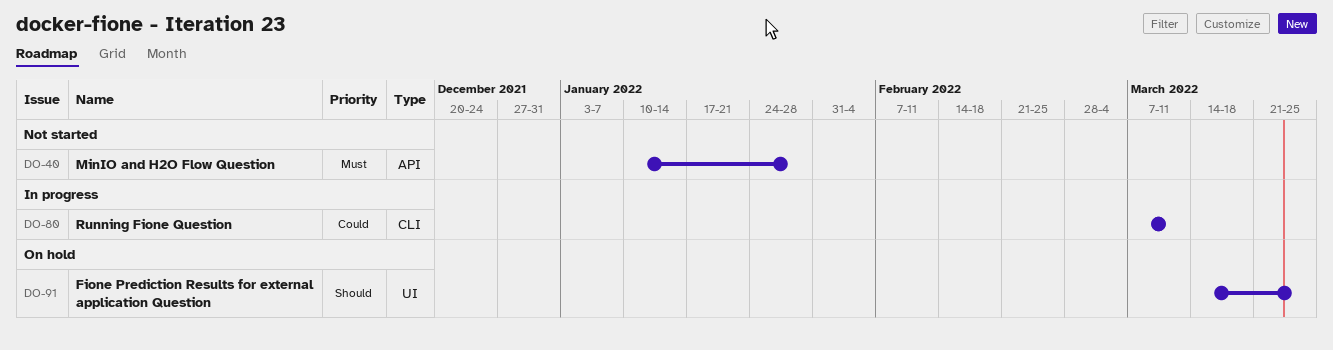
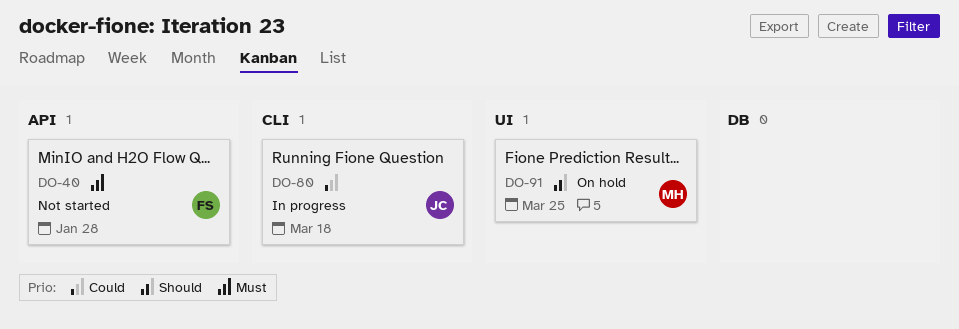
DO-80, due: Mar 11 -> Mar 18

